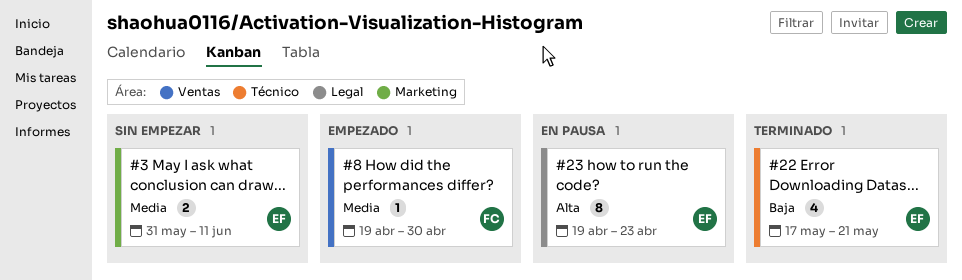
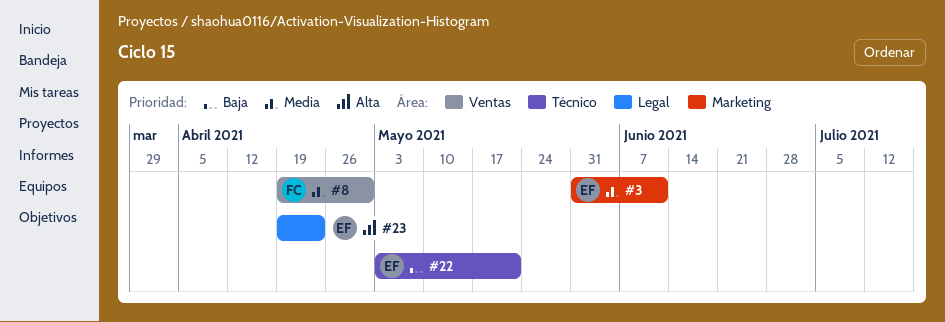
#22, start: May 17 -> May 3

